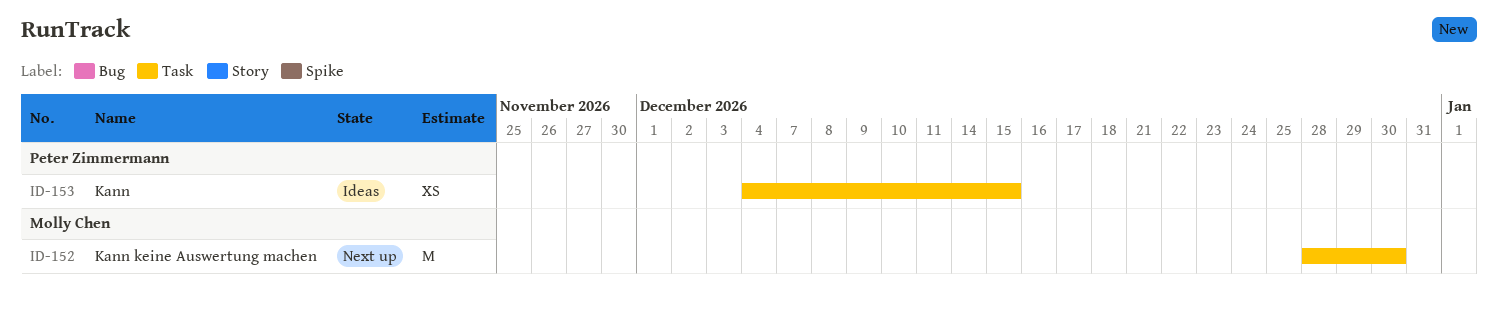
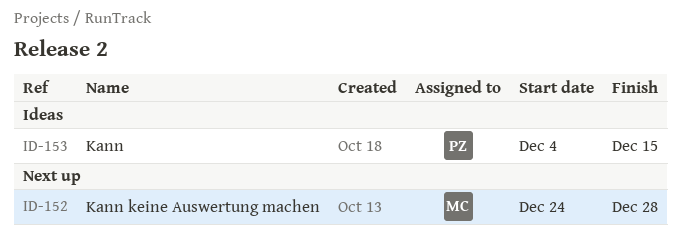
ID-152, start: Dec 28 -> Dec 24
ID-152, due: Dec 30 -> Dec 28

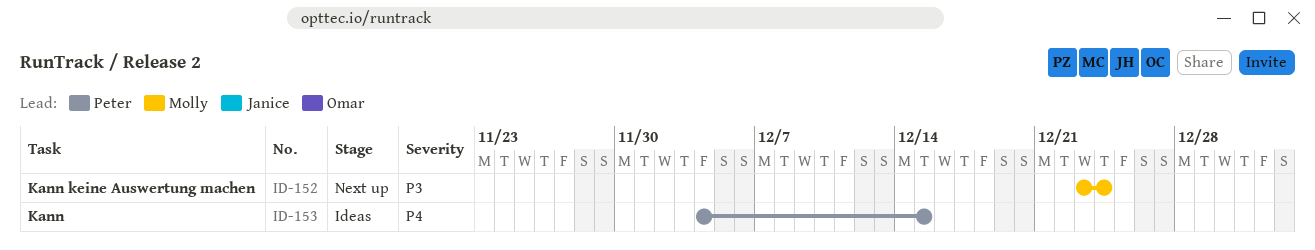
ID-152, start: Dec 24 -> Dec 23
ID-152, due: Dec 28 -> Dec 24

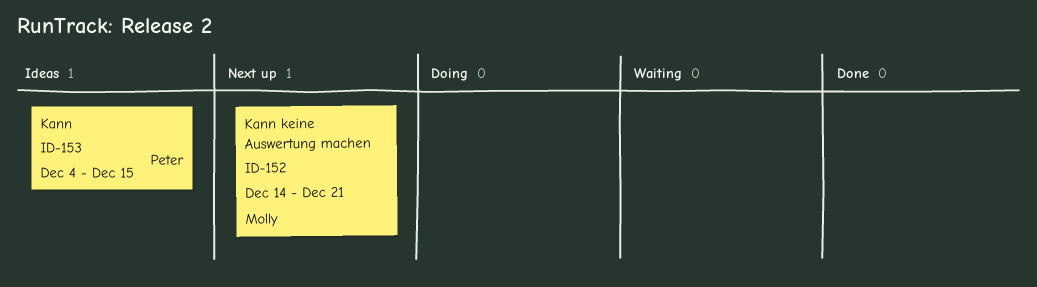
ID-152, start: Dec 23 -> Dec 14
ID-152, due: Dec 24 -> Dec 21

